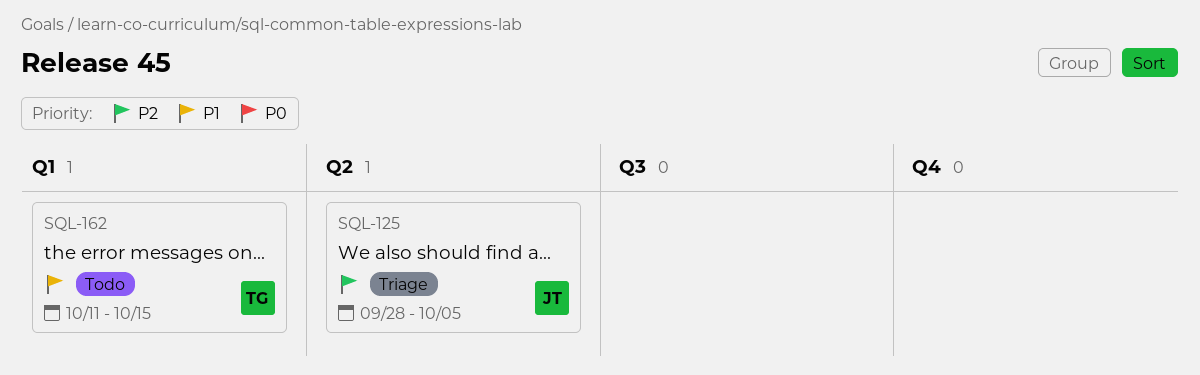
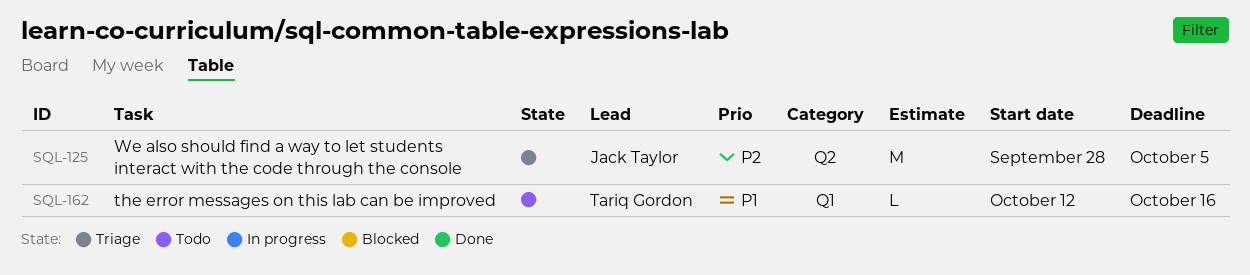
SQL-162, start: Oct 11 -> Oct 12
SQL-162, due: Oct 15 -> Oct 16

